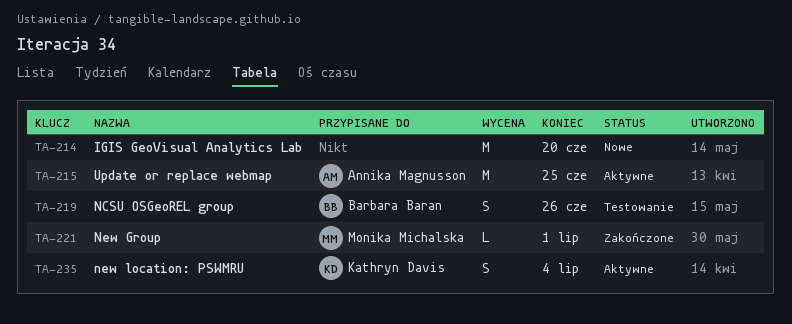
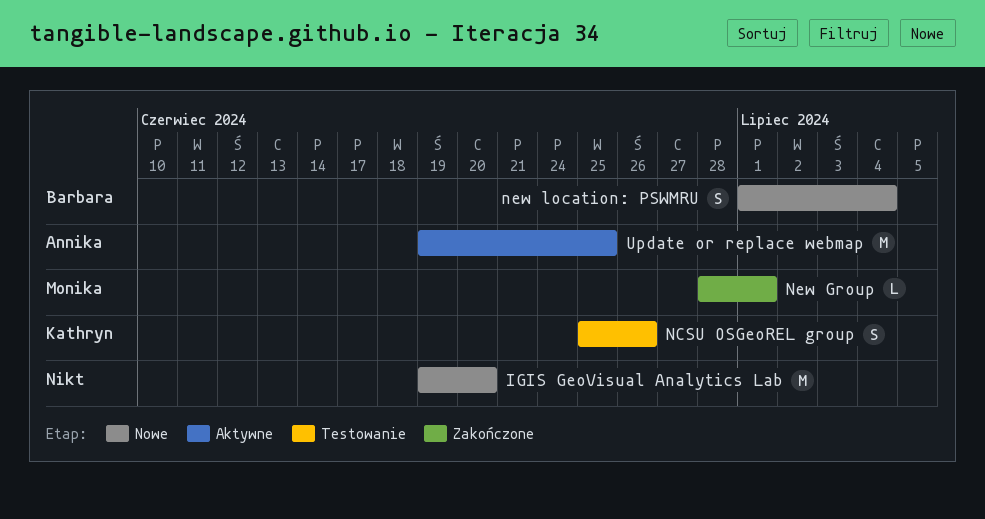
NCSU OSGeoREL group, owner: Barbara Baran -> Kathryn Davis
new location: PSWMRU, status: Aktywne -> Nowe
new location: PSWMRU, owner: Kathryn Davis -> Barbara Baran

